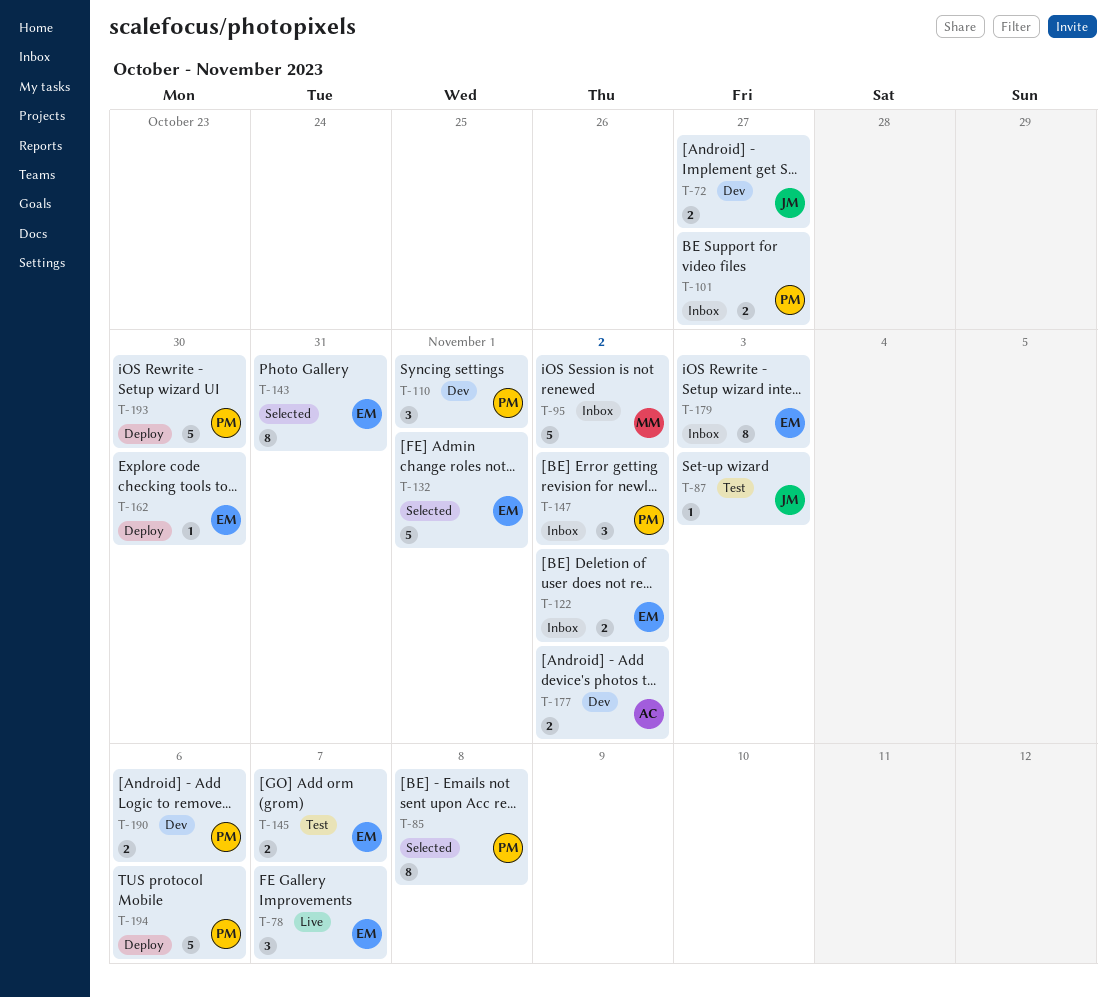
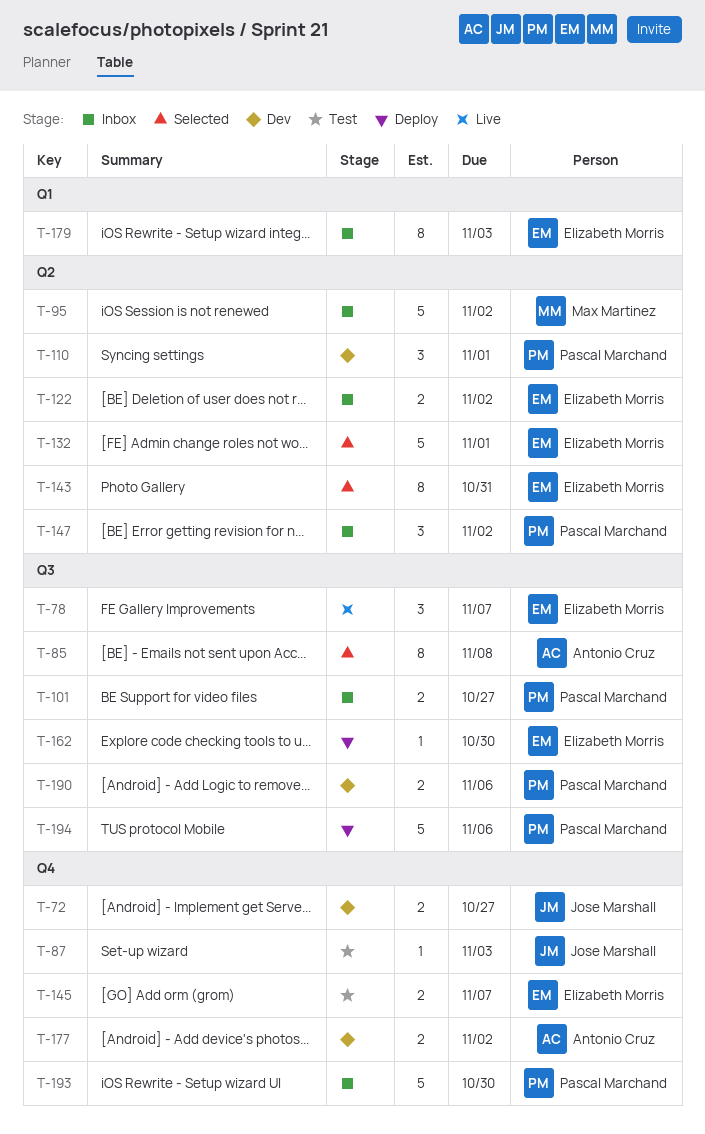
T-85, owner: Pascal Marchand -> Antonio Cruz
T-193, status: Deploy -> Inbox

